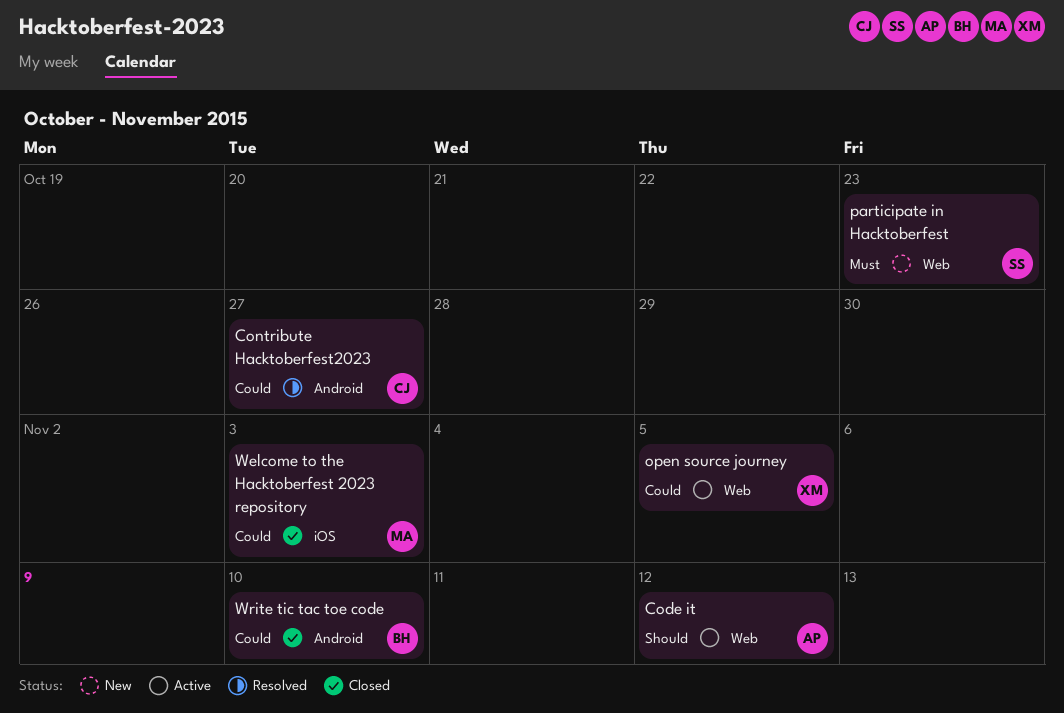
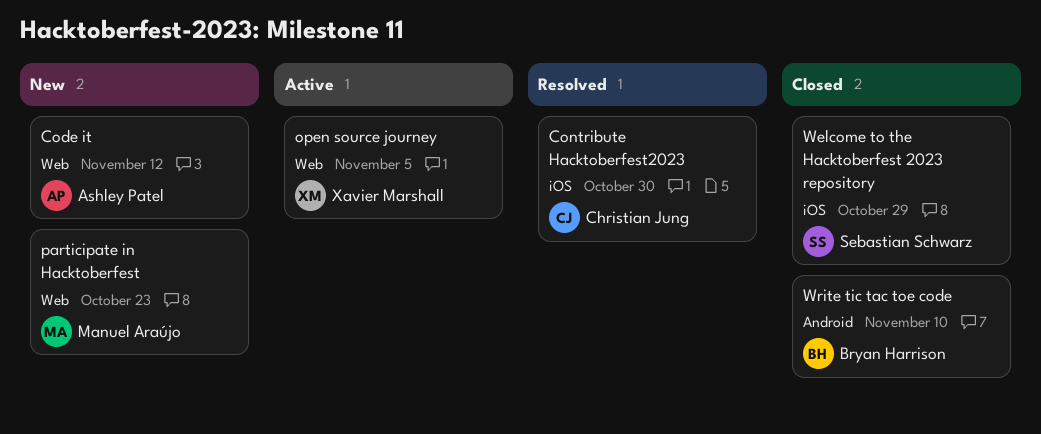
Code it, status: Active -> New
Contribute Hacktoberfest2023, label: Android -> iOS
Contribute Hacktoberfest2023, due: Oct 27 -> Oct 30
participate in Hacktoberfest, owner: Sebastian Schwarz -> Manuel Araújo
Welcome to the Hacktoberfest 2023 repository, owner: Manuel Araújo -> Sebastian Schwarz
Welcome to the Hacktoberfest 2023 repository, due: Nov 3 -> Oct 29

